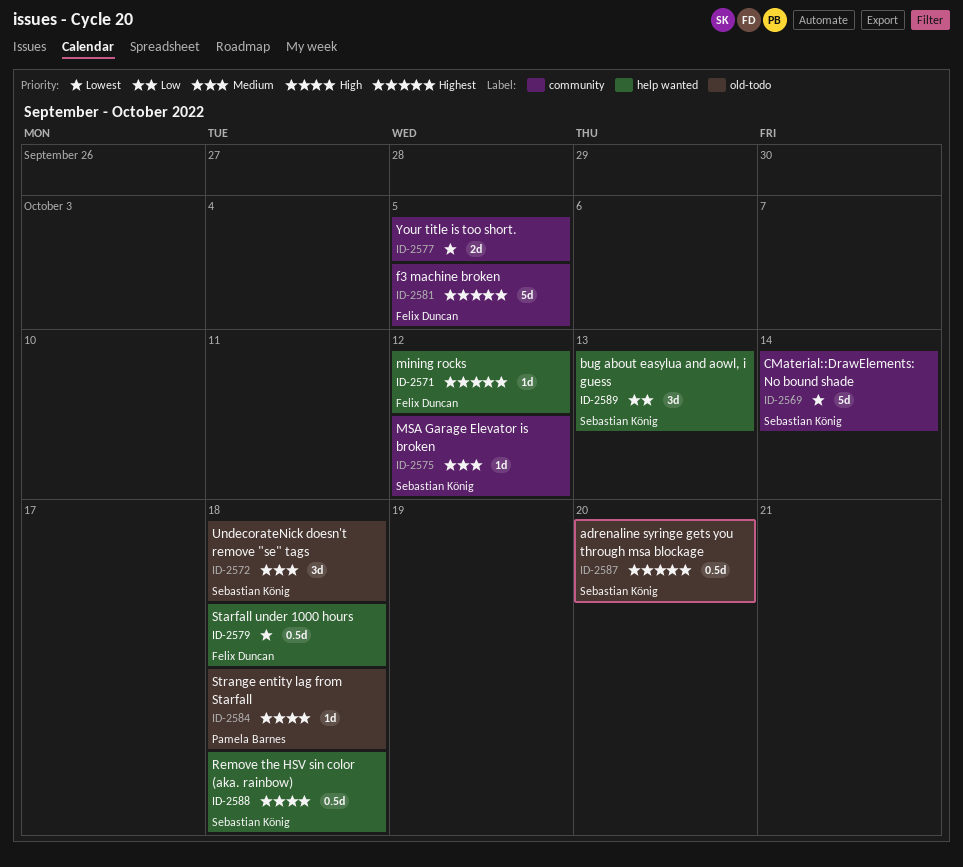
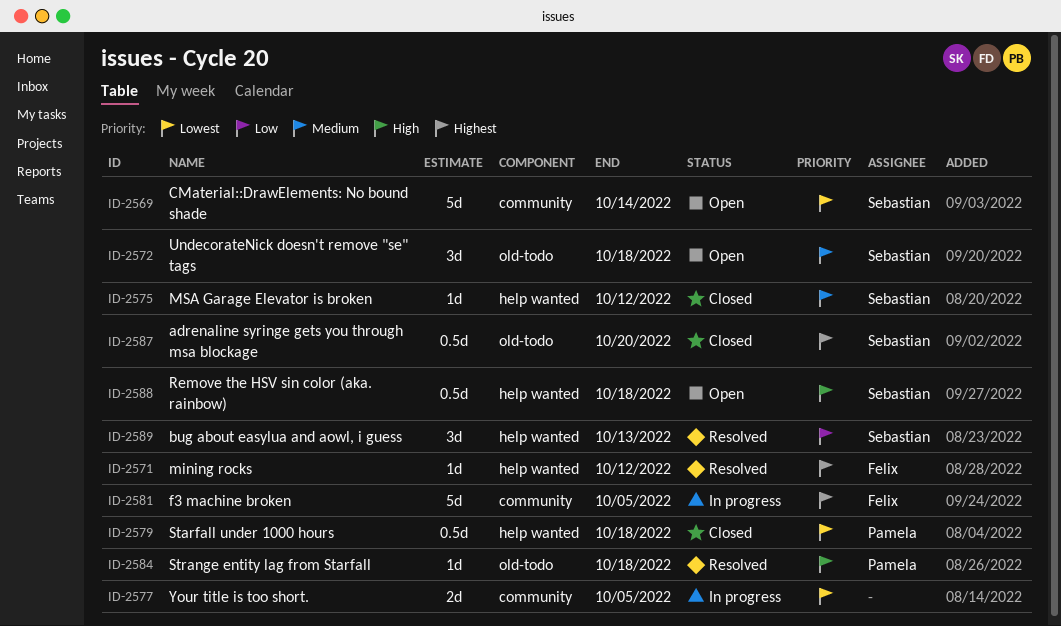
ID-2575, label: community -> help wanted
ID-2579, owner: Felix Duncan -> Pamela Barnes

